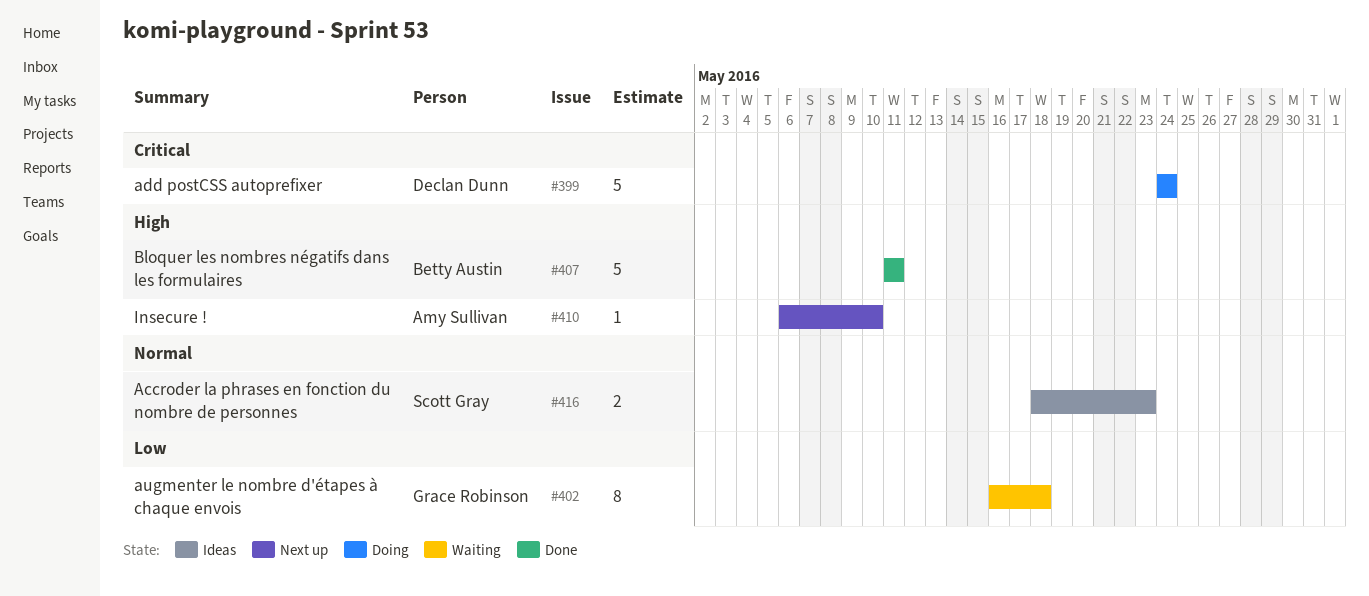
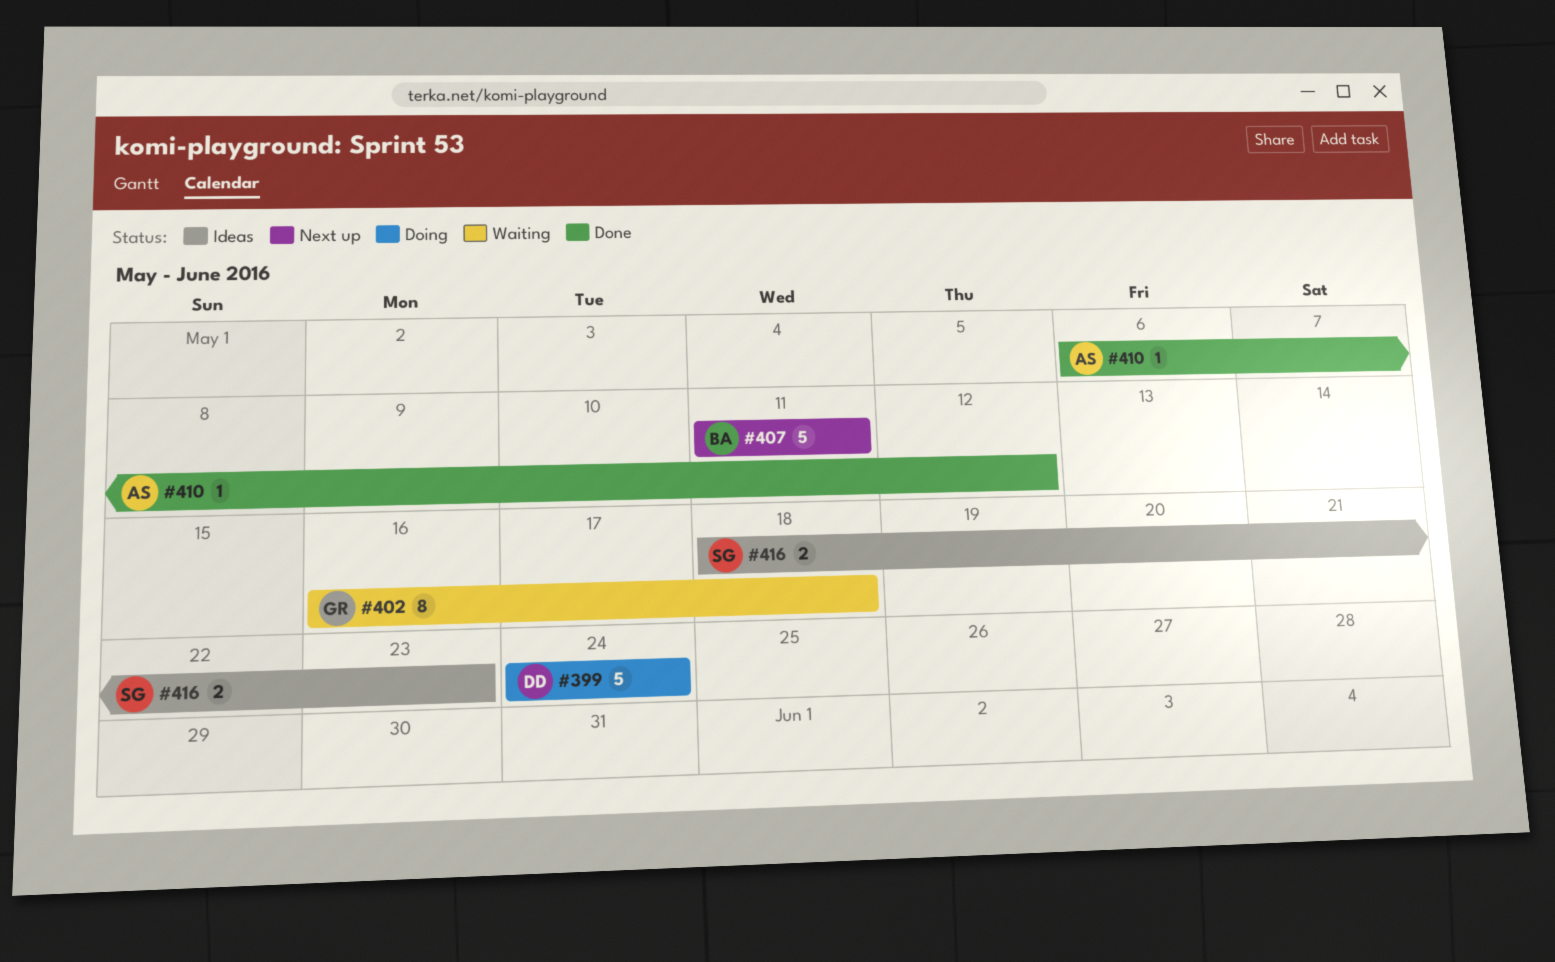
#407, status: Done -> Next up
#410, status: Next up -> Done
#410, due: May 10 -> May 12

